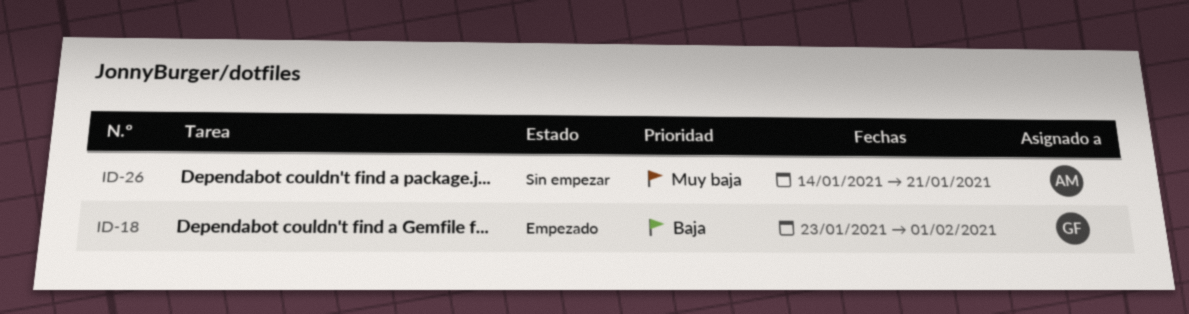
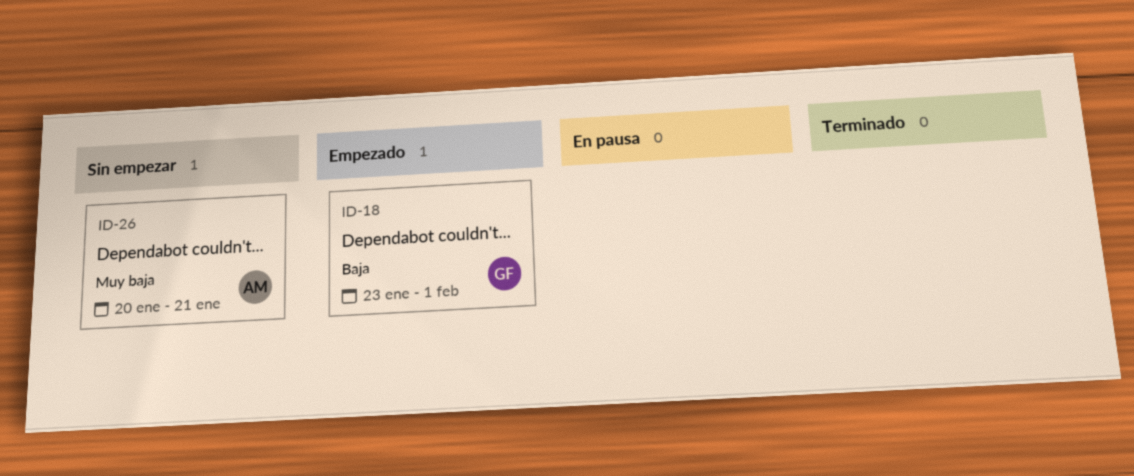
ID-26, start: Jan 14 -> Jan 20

